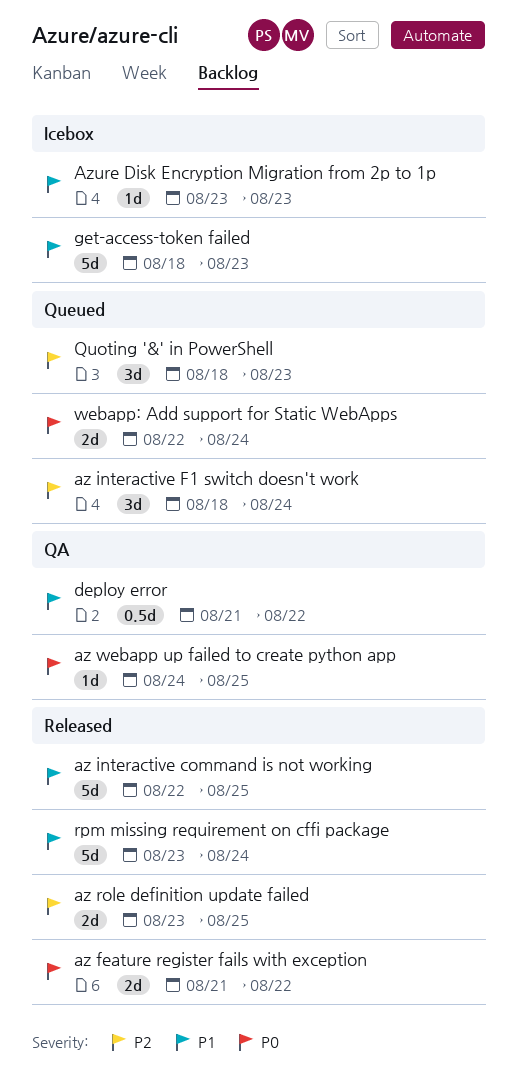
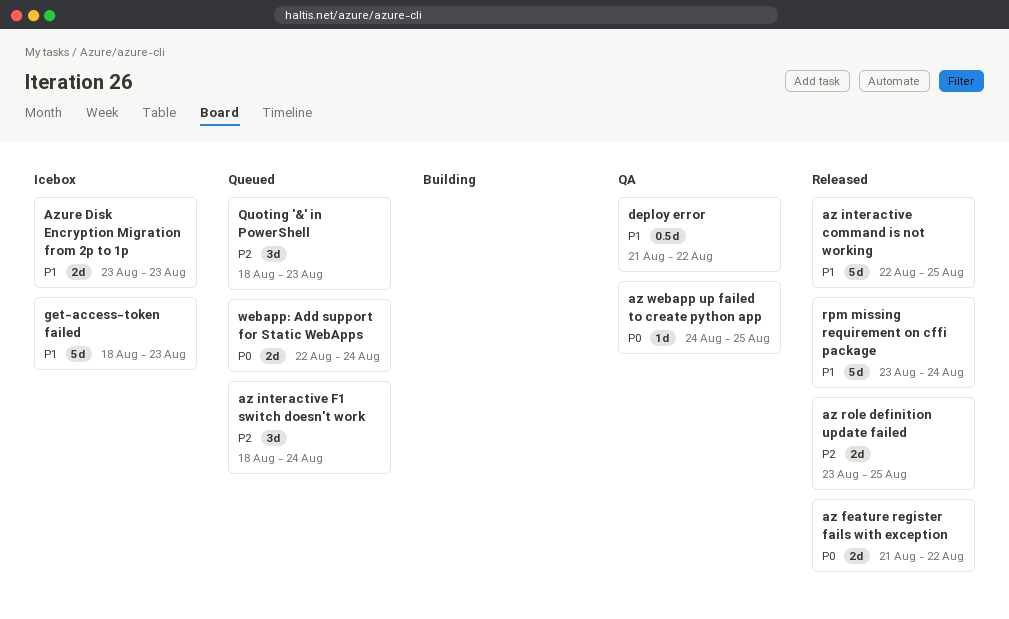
Azure Disk Encryption Migration from 2p to 1p, estimate: 1d -> 2d

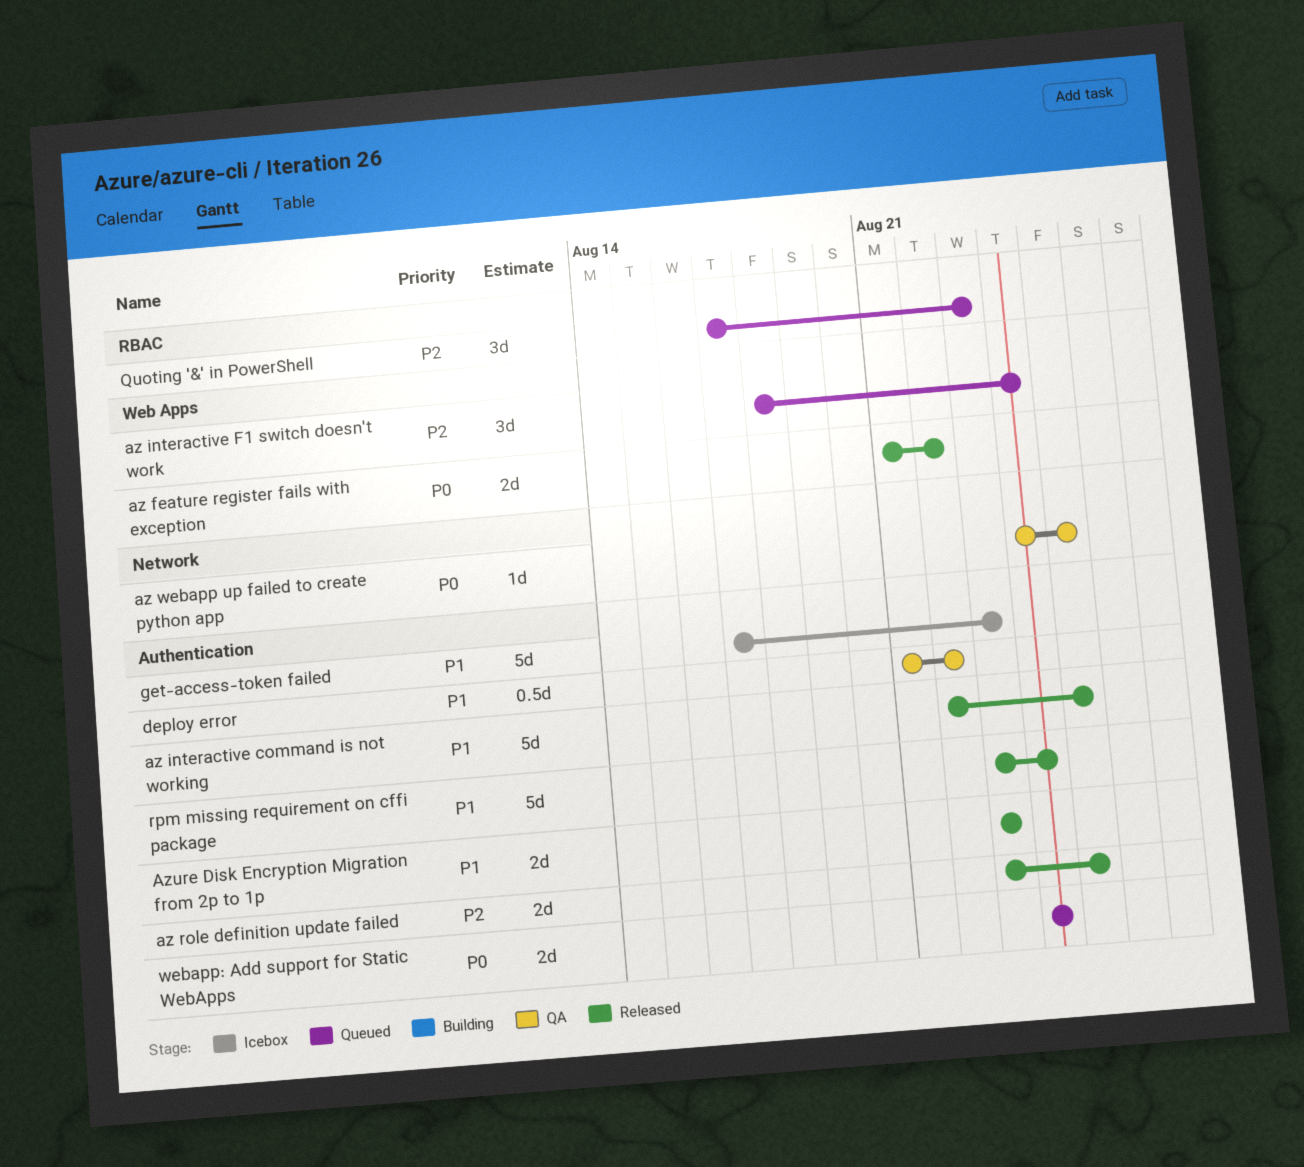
Azure Disk Encryption Migration from 2p to 1p, status: Icebox -> Released
get-access-token failed, start: Aug 18 -> Aug 17
Quoting '&' in PowerShell, start: Aug 18 -> Aug 17
webapp: Add support for Static WebApps, start: Aug 22 -> Aug 24

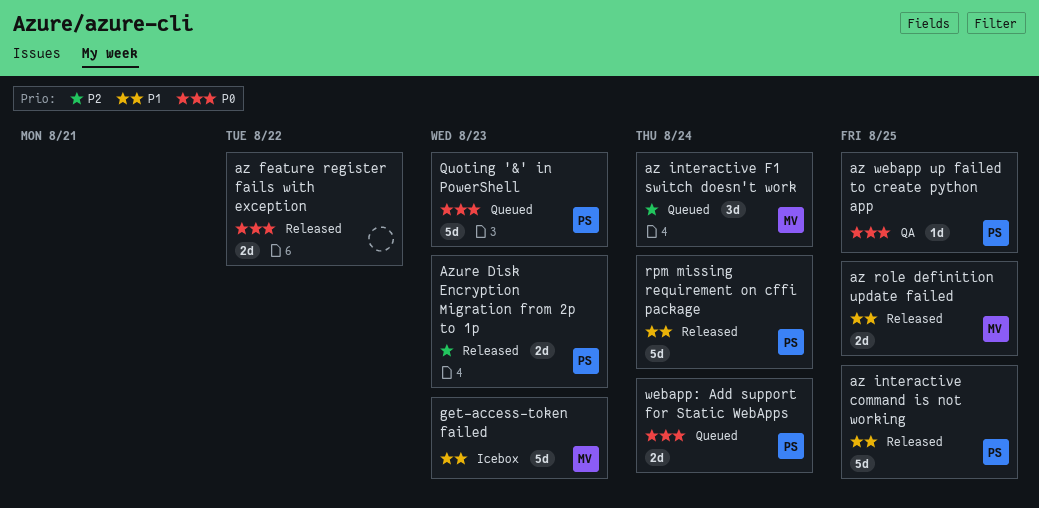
az role definition update failed, priority: P2 -> P1
Azure Disk Encryption Migration from 2p to 1p, priority: P1 -> P2
deploy error: present -> none
Quoting '&' in PowerShell, priority: P2 -> P0
Quoting '&' in PowerShell, estimate: 3d -> 5d

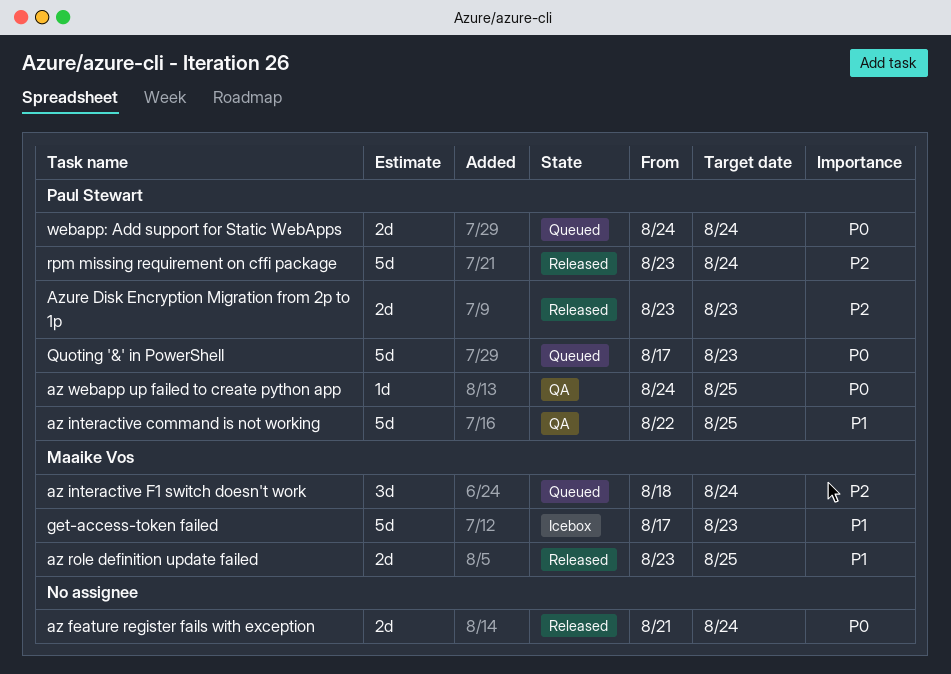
az feature register fails with exception, due: Aug 22 -> Aug 24
az interactive command is not working, status: Released -> QA
rpm missing requirement on cffi package, priority: P1 -> P2

